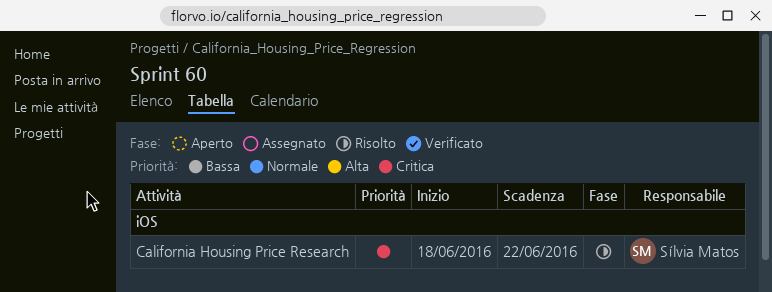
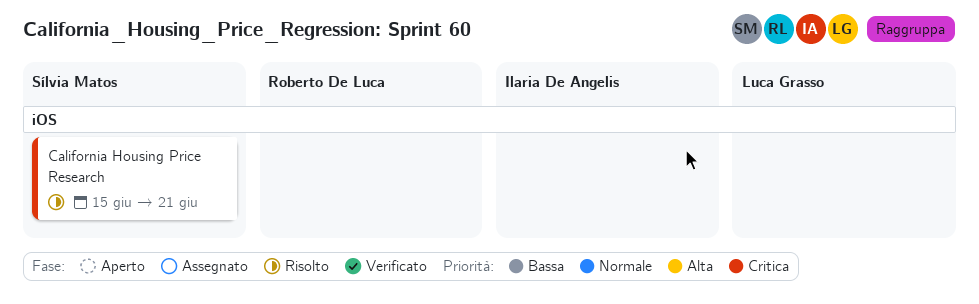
California Housing Price Research, start: Jun 18 -> Jun 15
California Housing Price Research, due: Jun 22 -> Jun 21

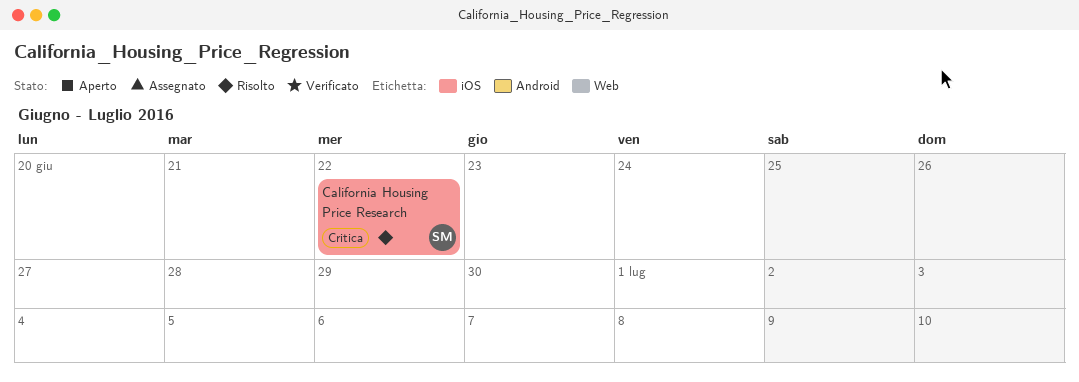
California Housing Price Research, due: Jun 21 -> Jun 22

